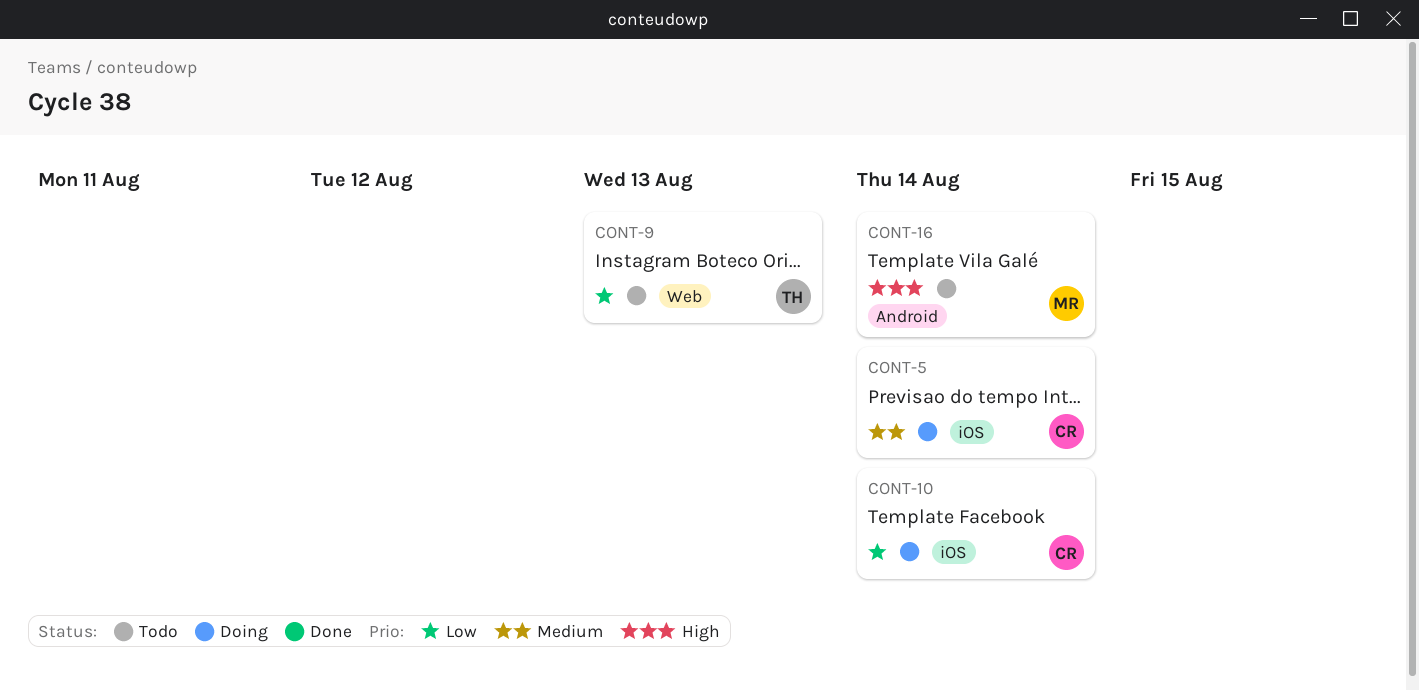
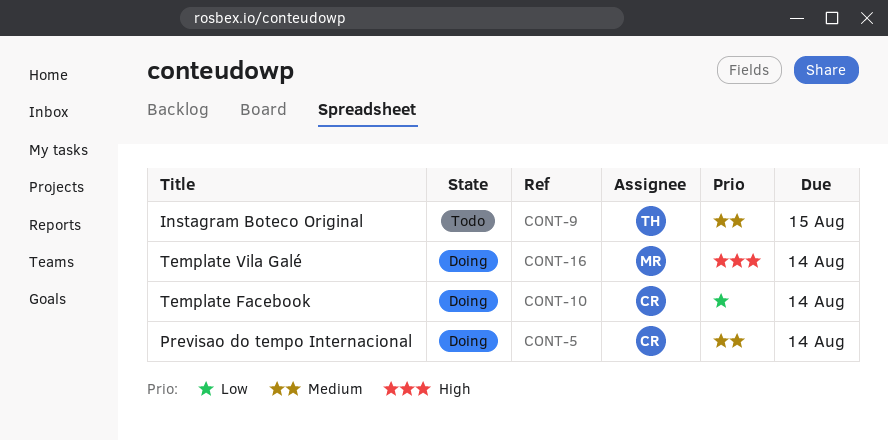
CONT-9, priority: Low -> Medium
CONT-9, due: Aug 13 -> Aug 15
CONT-16, status: Todo -> Doing

